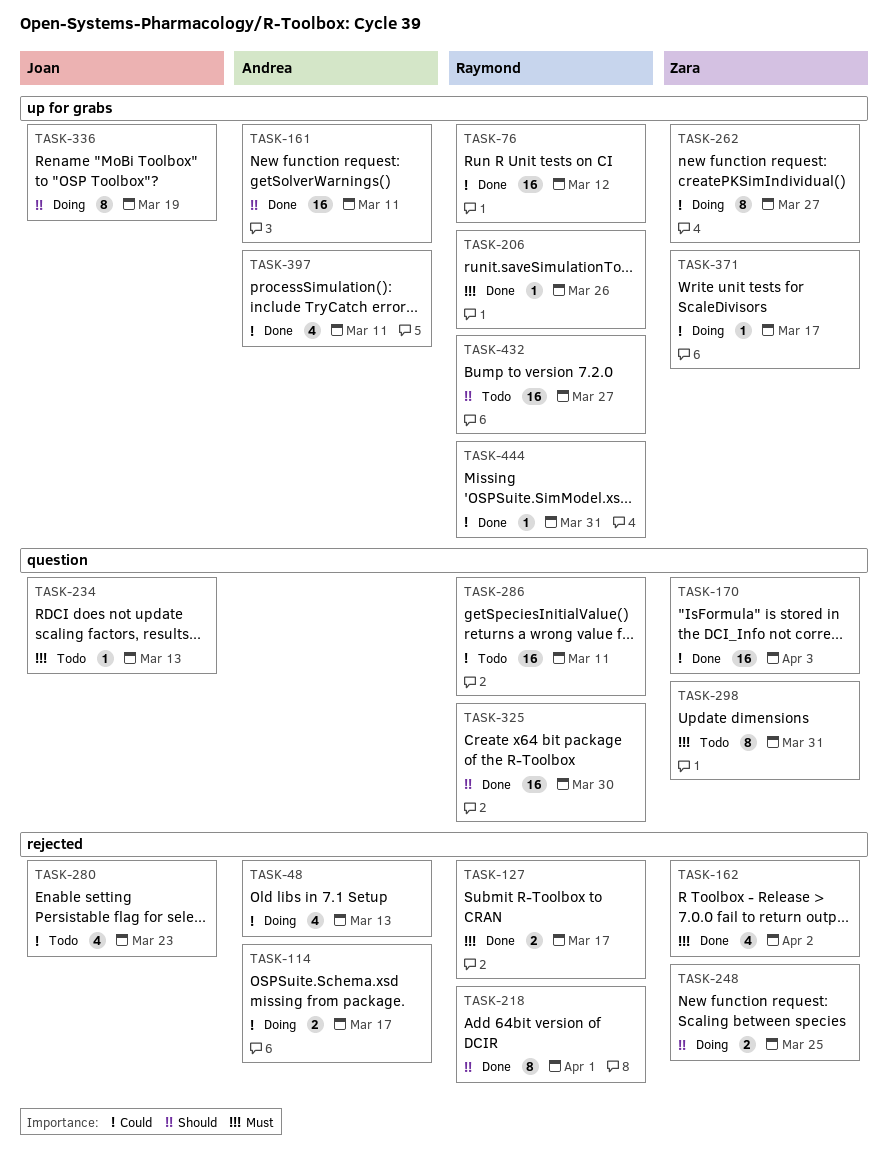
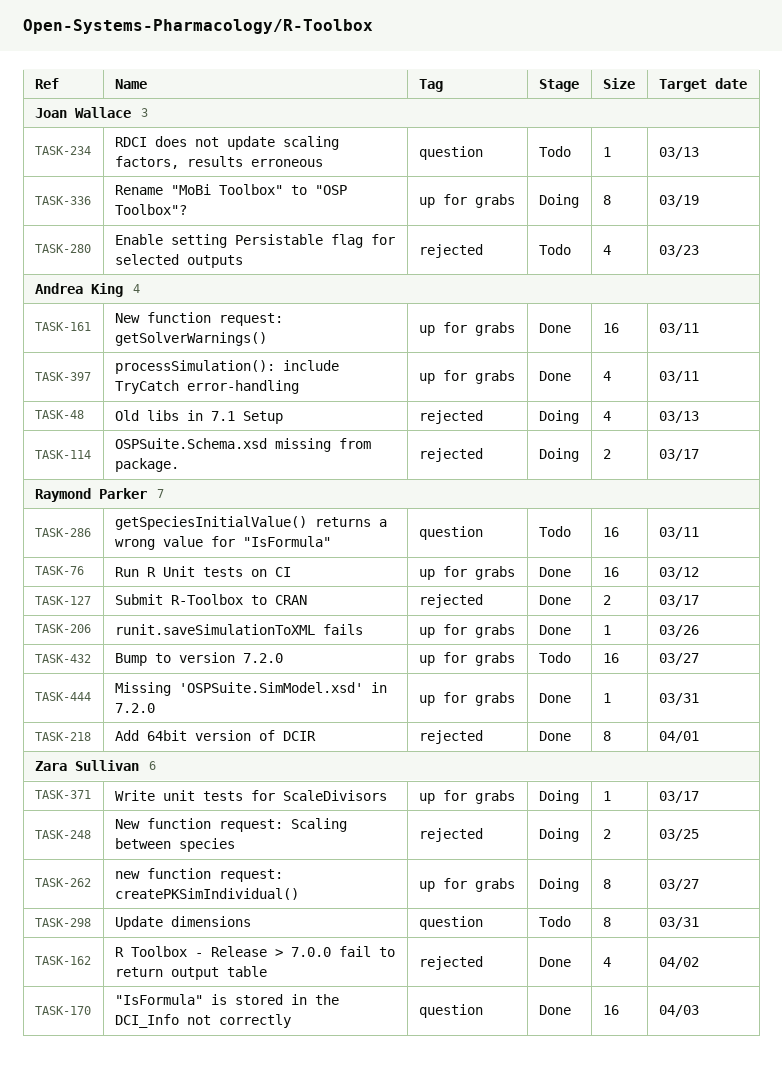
TASK-325: present -> none

